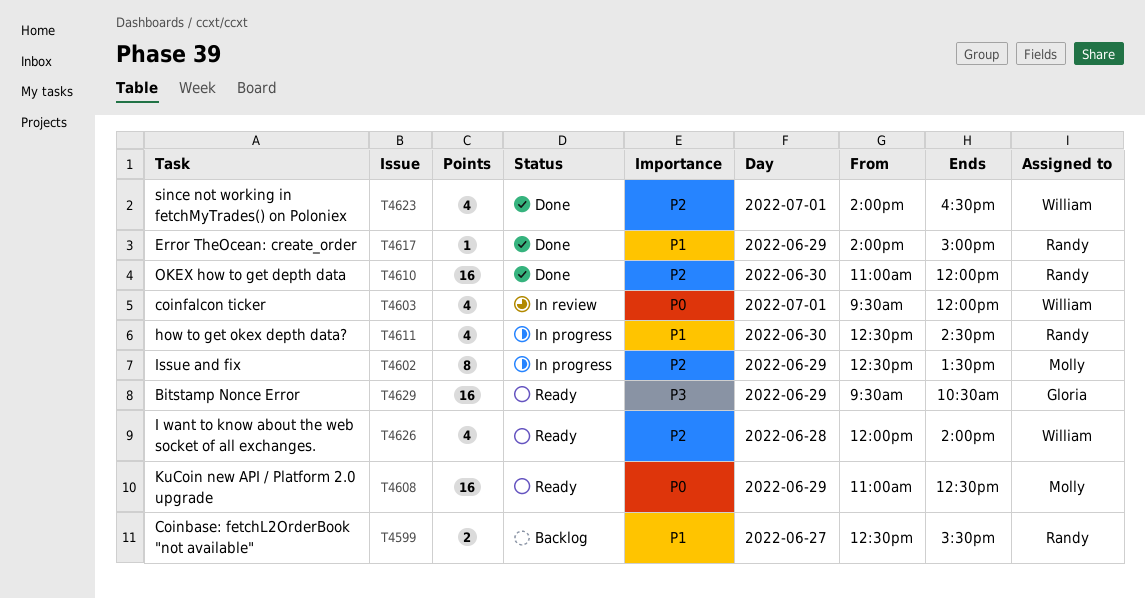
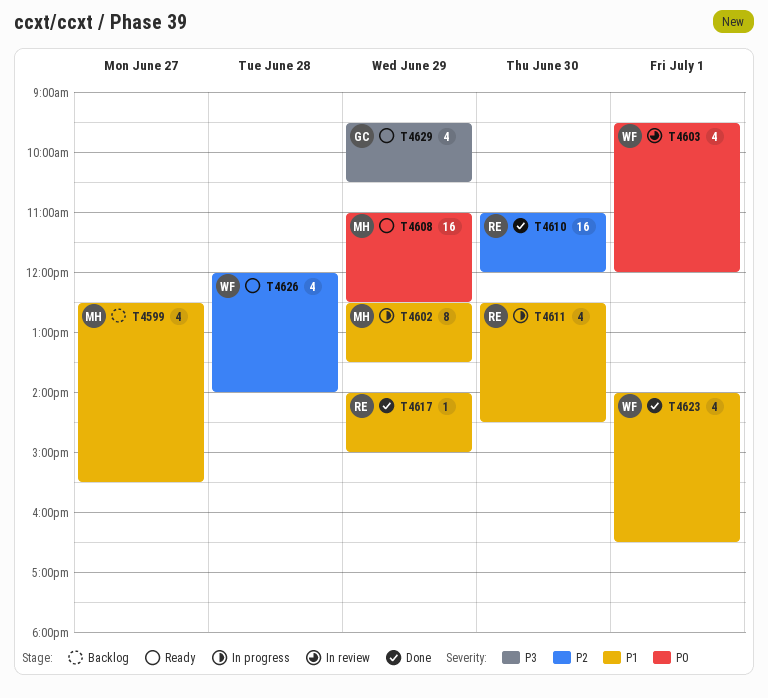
T4599, owner: Randy -> Molly
T4599, estimate: 2 -> 4
T4602, priority: P2 -> P1
T4623, priority: P2 -> P1
T4629, estimate: 16 -> 4

